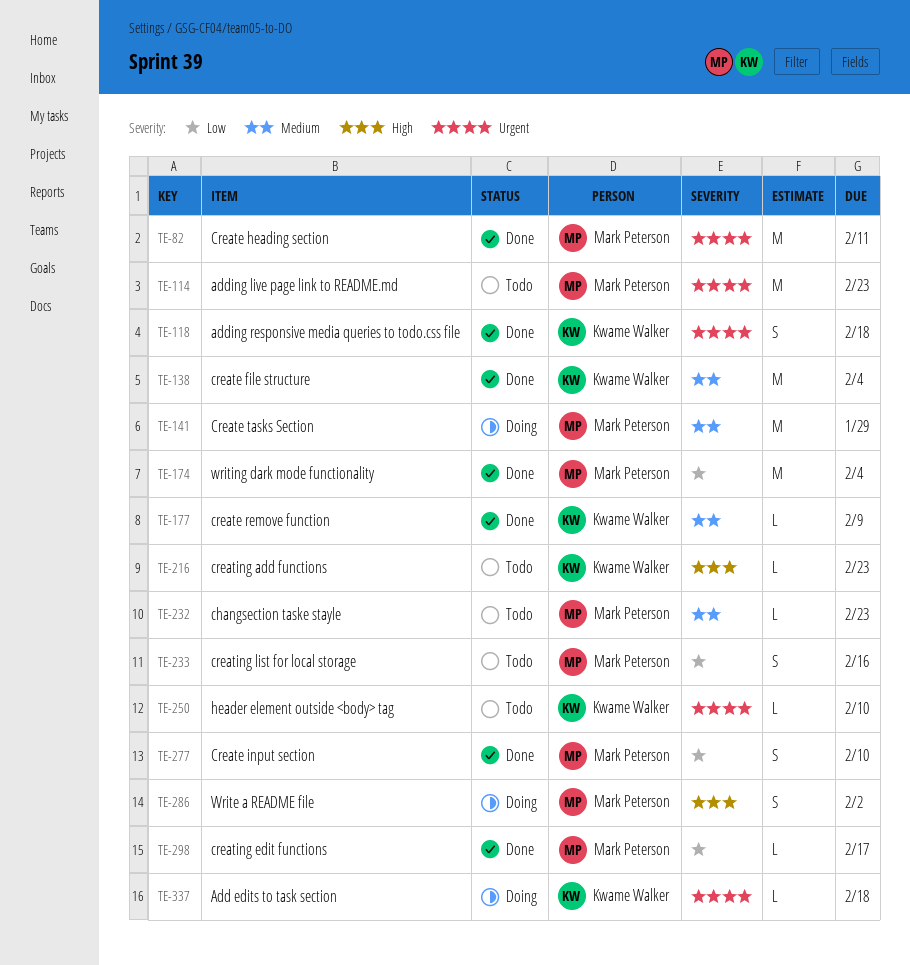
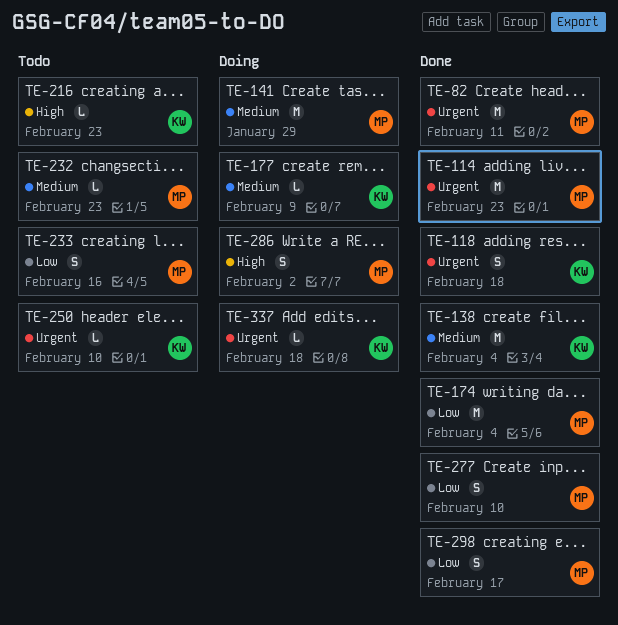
TE-114, status: Todo -> Done
TE-177, status: Done -> Doing
TE-298, estimate: L -> S

